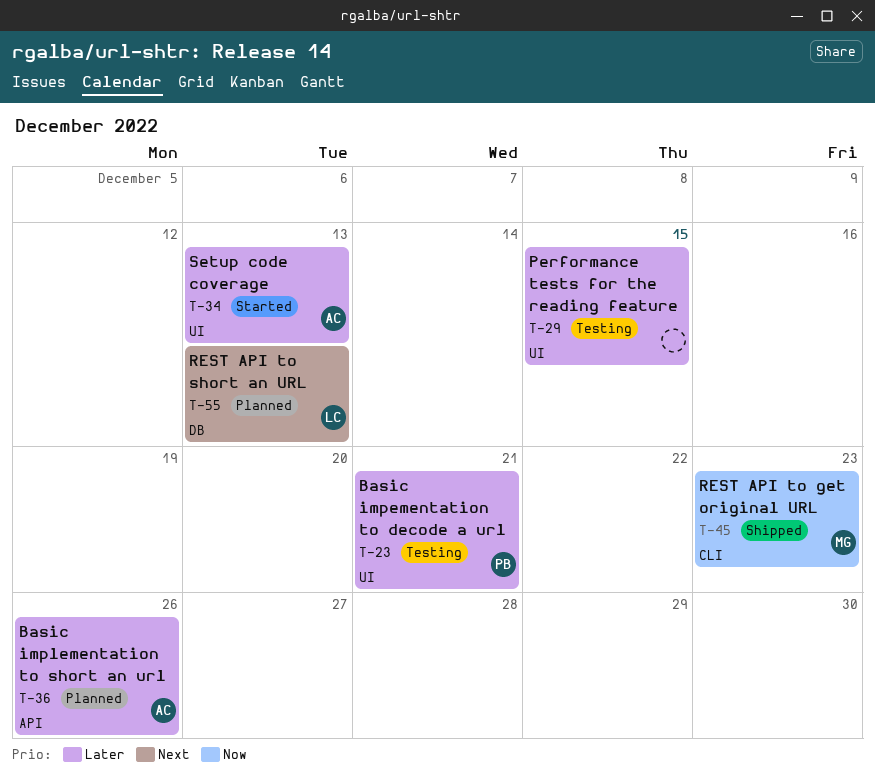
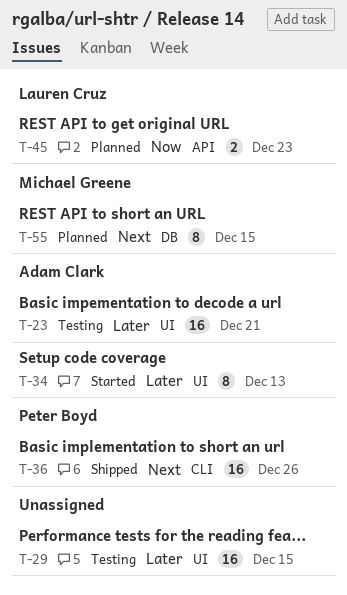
T-23, owner: Peter Boyd -> Adam Clark
T-36, status: Planned -> Shipped
T-36, owner: Adam Clark -> Peter Boyd
T-36, priority: Later -> Next
T-36, label: API -> CLI
T-45, status: Shipped -> Planned
T-45, owner: Michael Greene -> Lauren Cruz
T-45, label: CLI -> API
T-55, owner: Lauren Cruz -> Michael Greene
T-55, due: Dec 13 -> Dec 15

